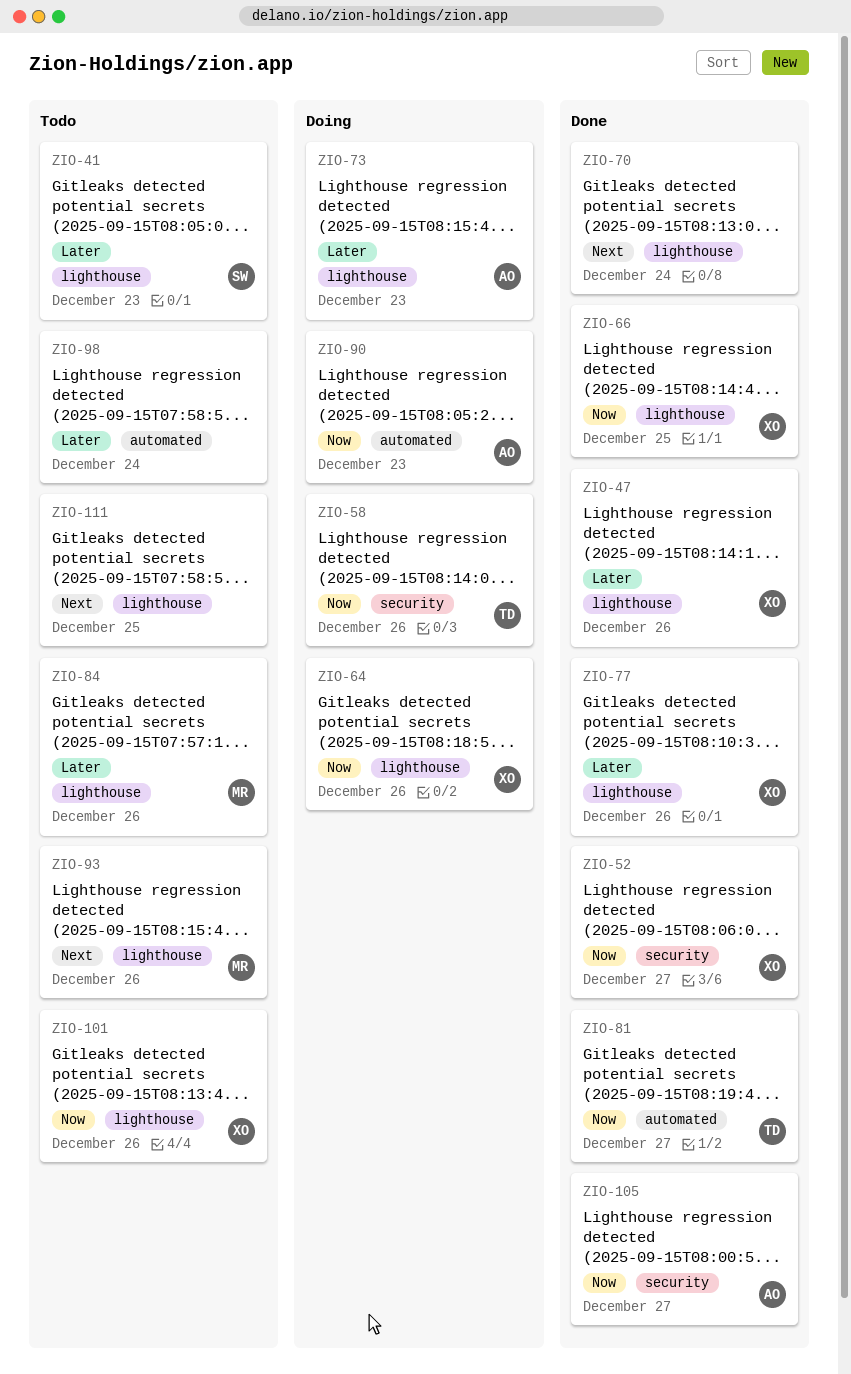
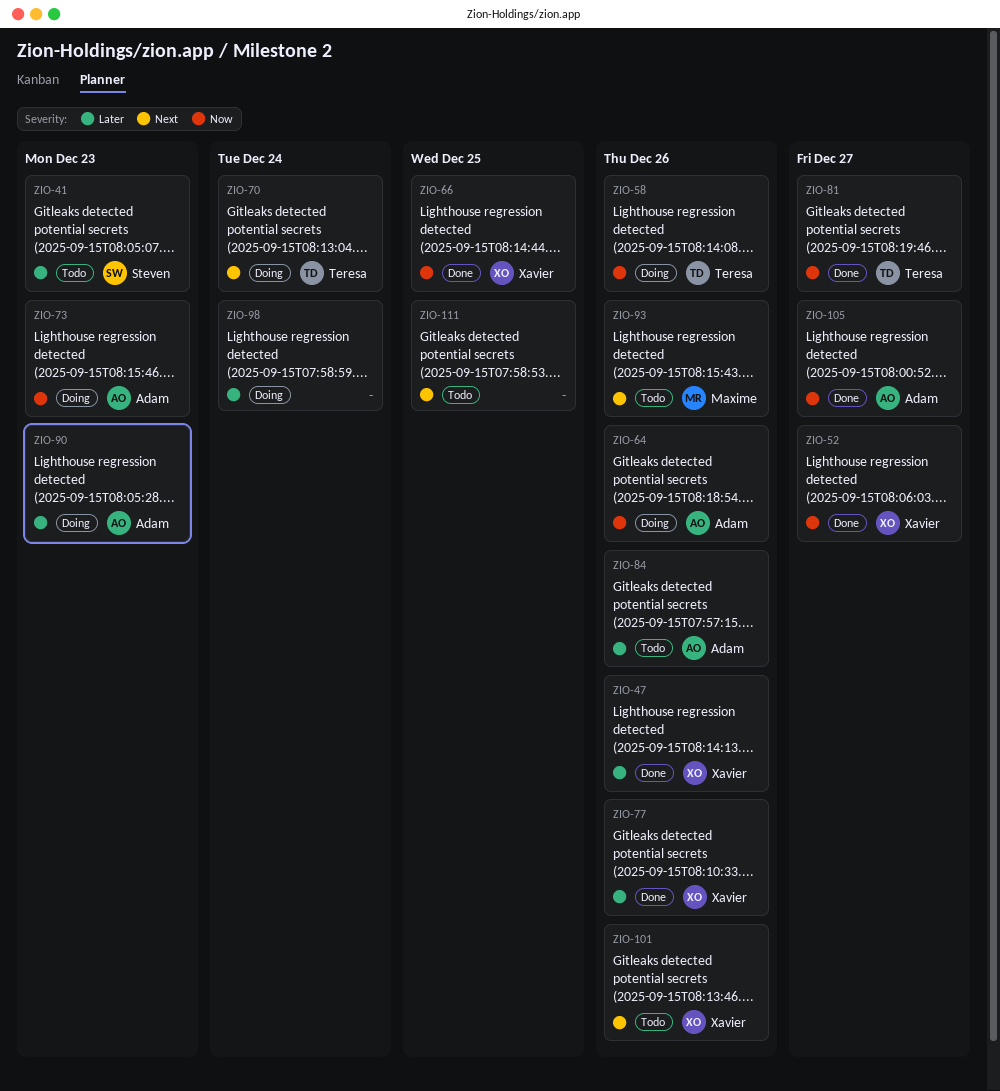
ZIO-64, owner: Xavier -> Adam
ZIO-70, status: Done -> Doing
ZIO-70, owner: none -> Teresa
ZIO-73, priority: Later -> Now
ZIO-84, owner: Maxime -> Adam
ZIO-90, priority: Now -> Later
ZIO-98, status: Todo -> Doing
ZIO-101, priority: Now -> Next

